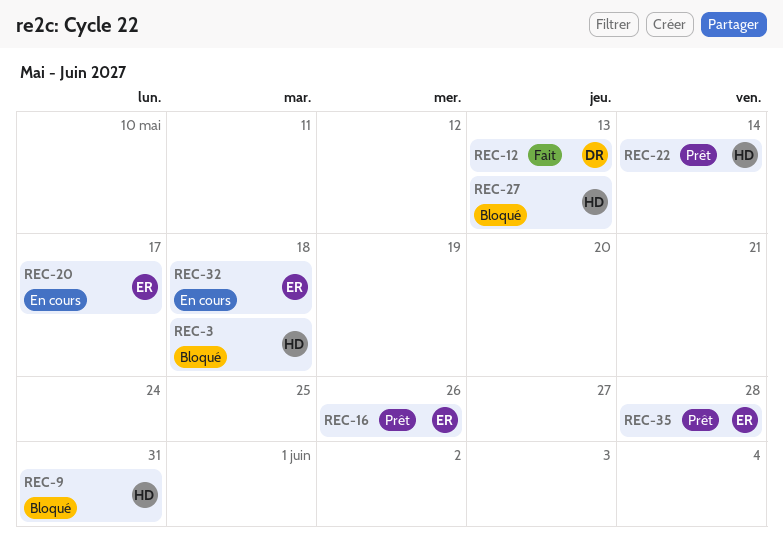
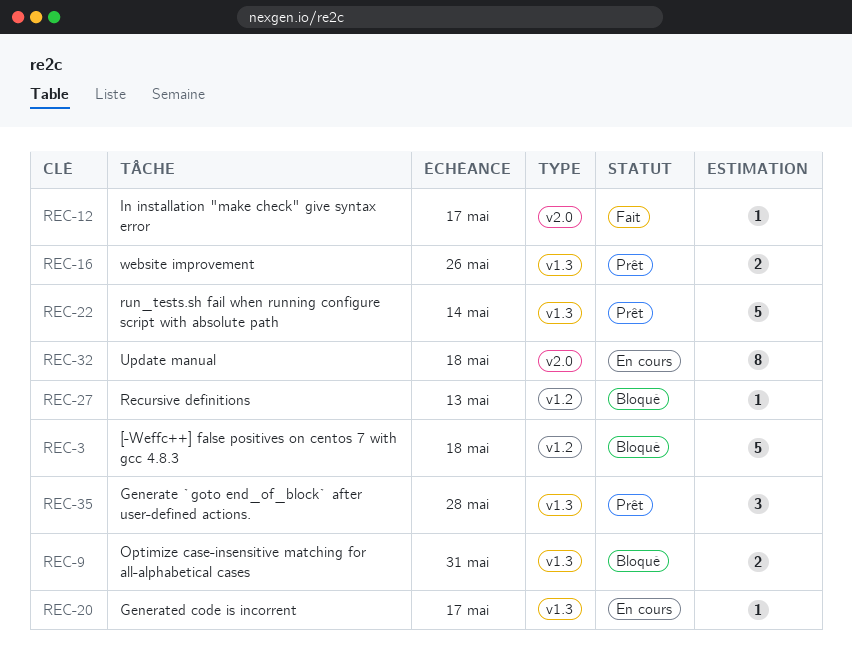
REC-12, due: May 13 -> May 17

